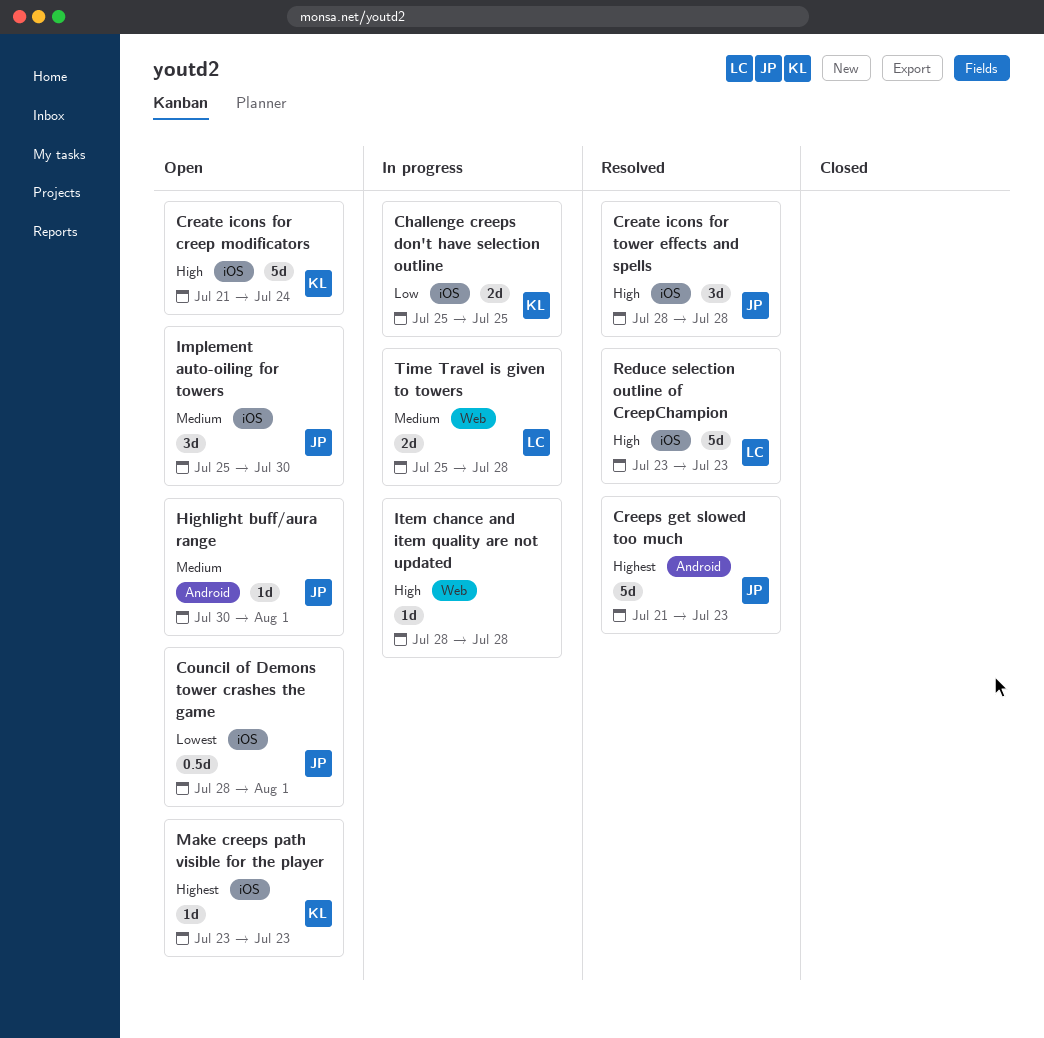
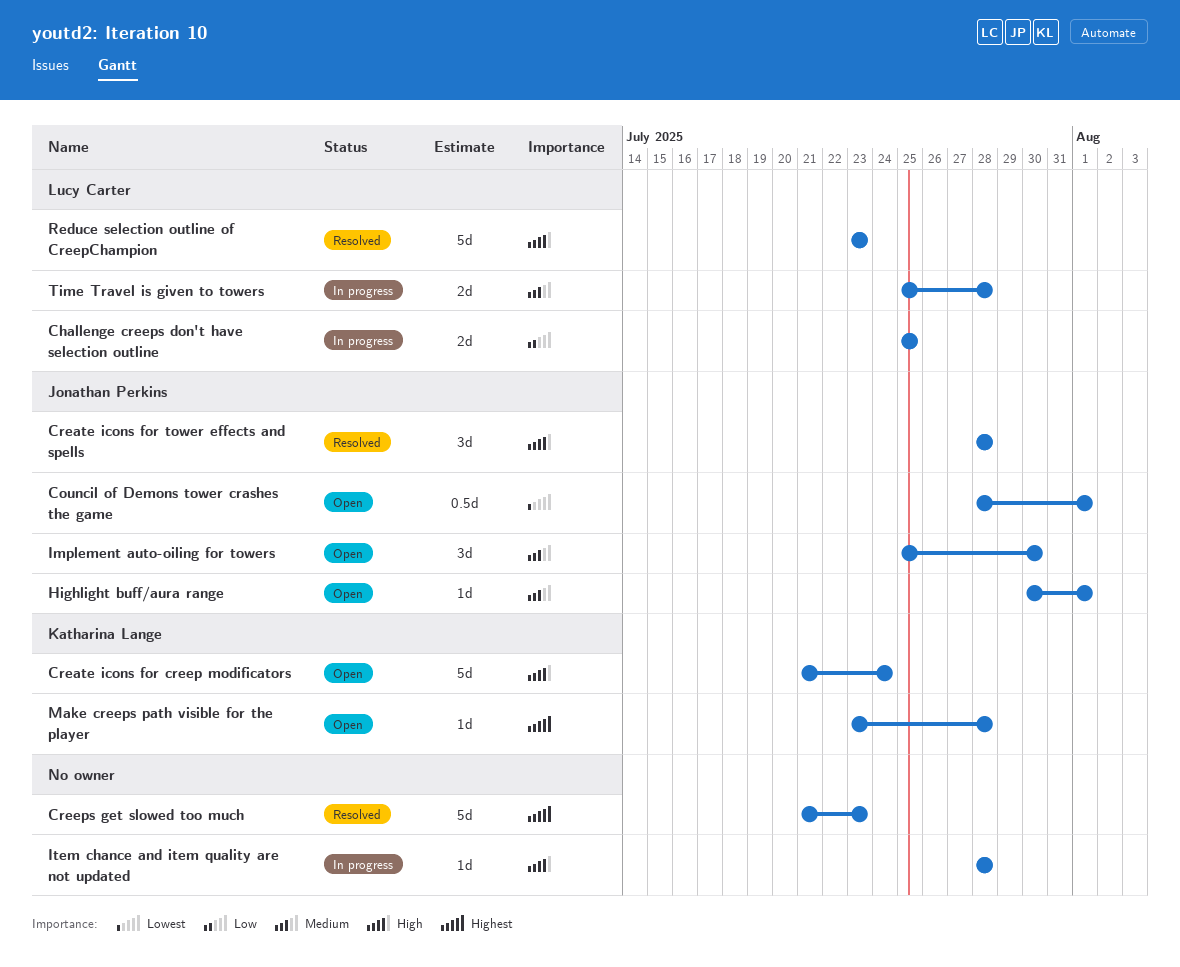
Challenge creeps don't have selection outline, owner: Katharina Lange -> Lucy Carter
Creeps get slowed too much, owner: Jonathan Perkins -> none
Make creeps path visible for the player, due: Jul 23 -> Jul 28

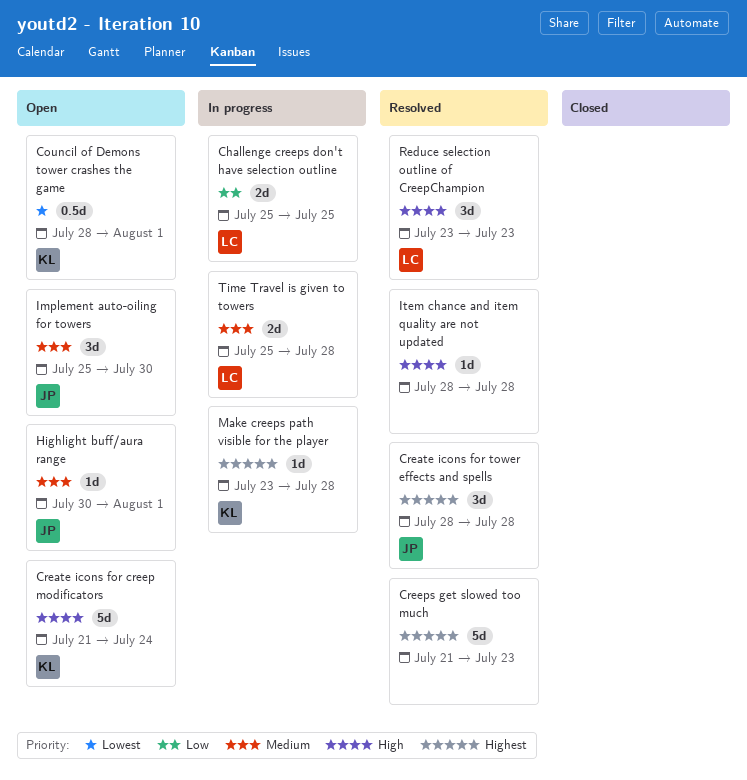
Council of Demons tower crashes the game, owner: Jonathan Perkins -> Katharina Lange
Create icons for tower effects and spells, priority: High -> Highest
Item chance and item quality are not updated, status: In progress -> Resolved
Make creeps path visible for the player, status: Open -> In progress
Reduce selection outline of CreepChampion, estimate: 5d -> 3d

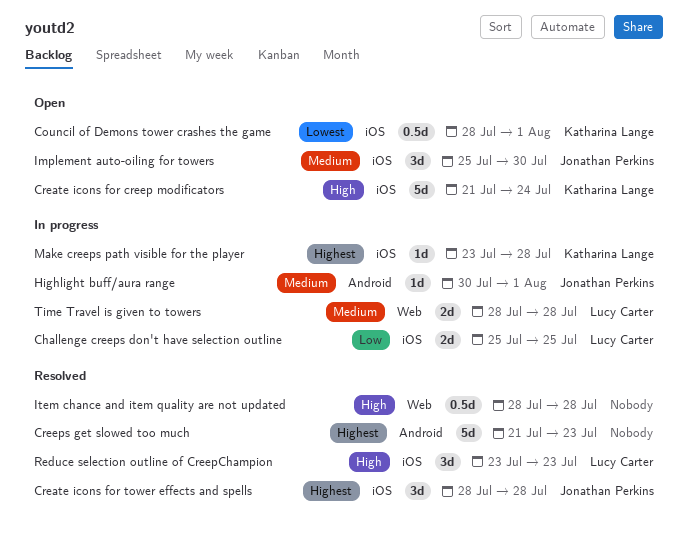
Highlight buff/aura range, status: Open -> In progress
Item chance and item quality are not updated, estimate: 1d -> 0.5d
Time Travel is given to towers, start: Jul 25 -> Jul 28

